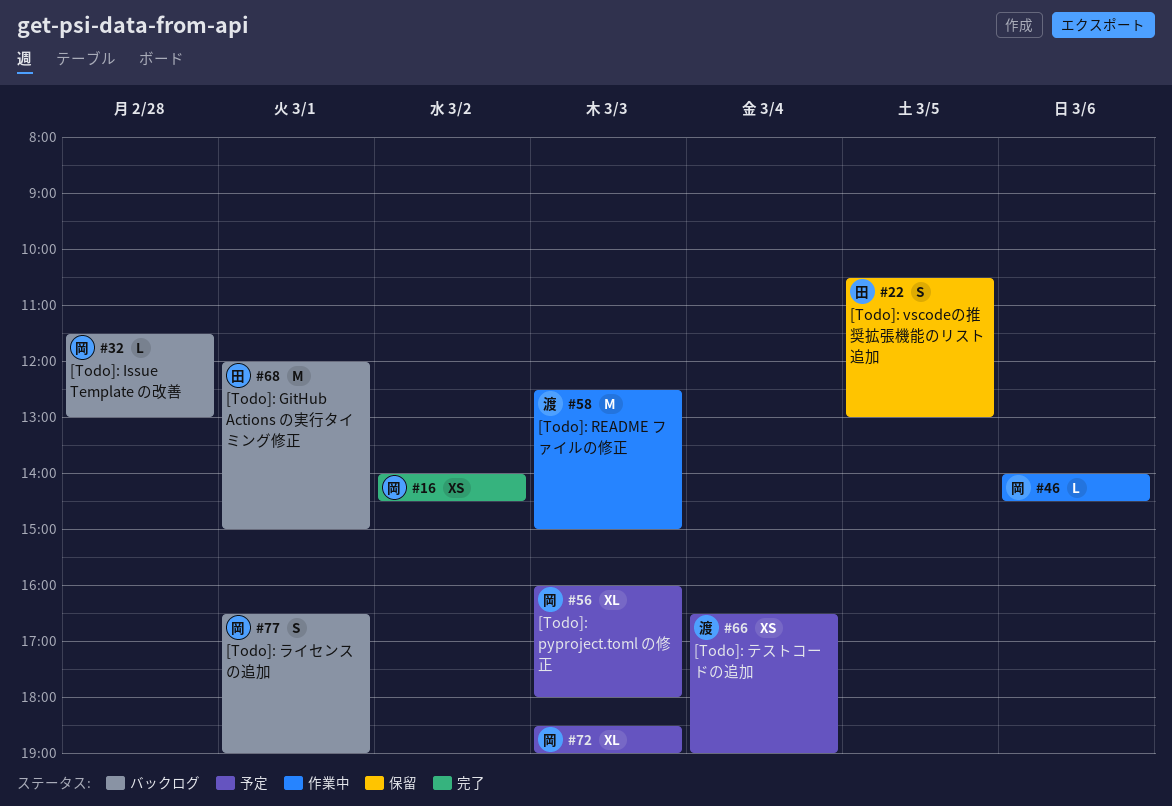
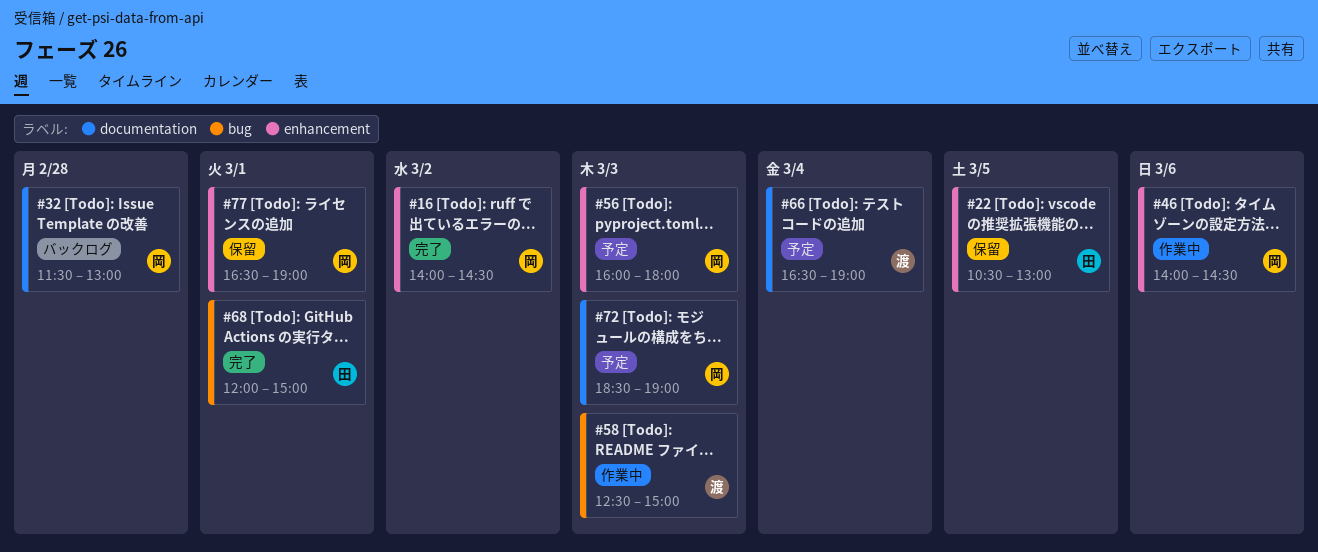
#68, status: バックログ -> 完了
#77, status: バックログ -> 保留

